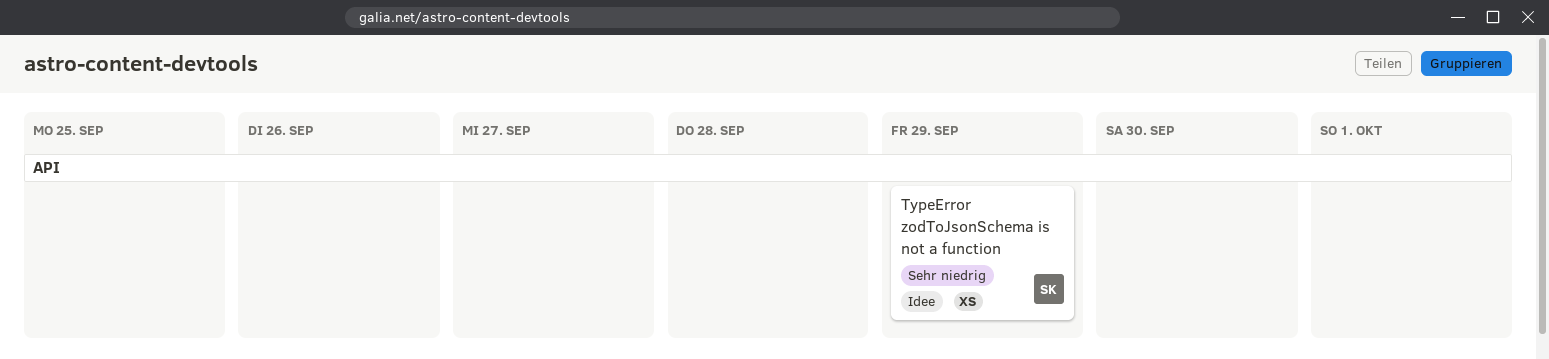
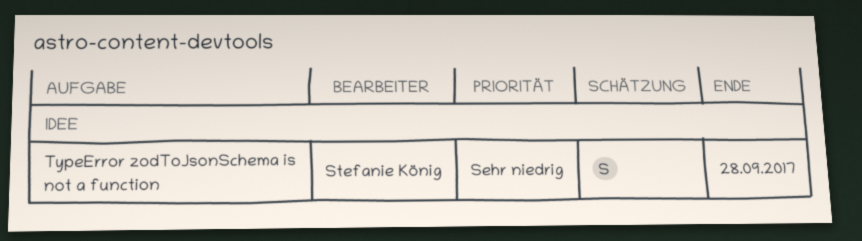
TypeError zodToJsonSchema is not a function, estimate: XS -> S
TypeError zodToJsonSchema is not a function, due: Sep 29 -> Sep 28

